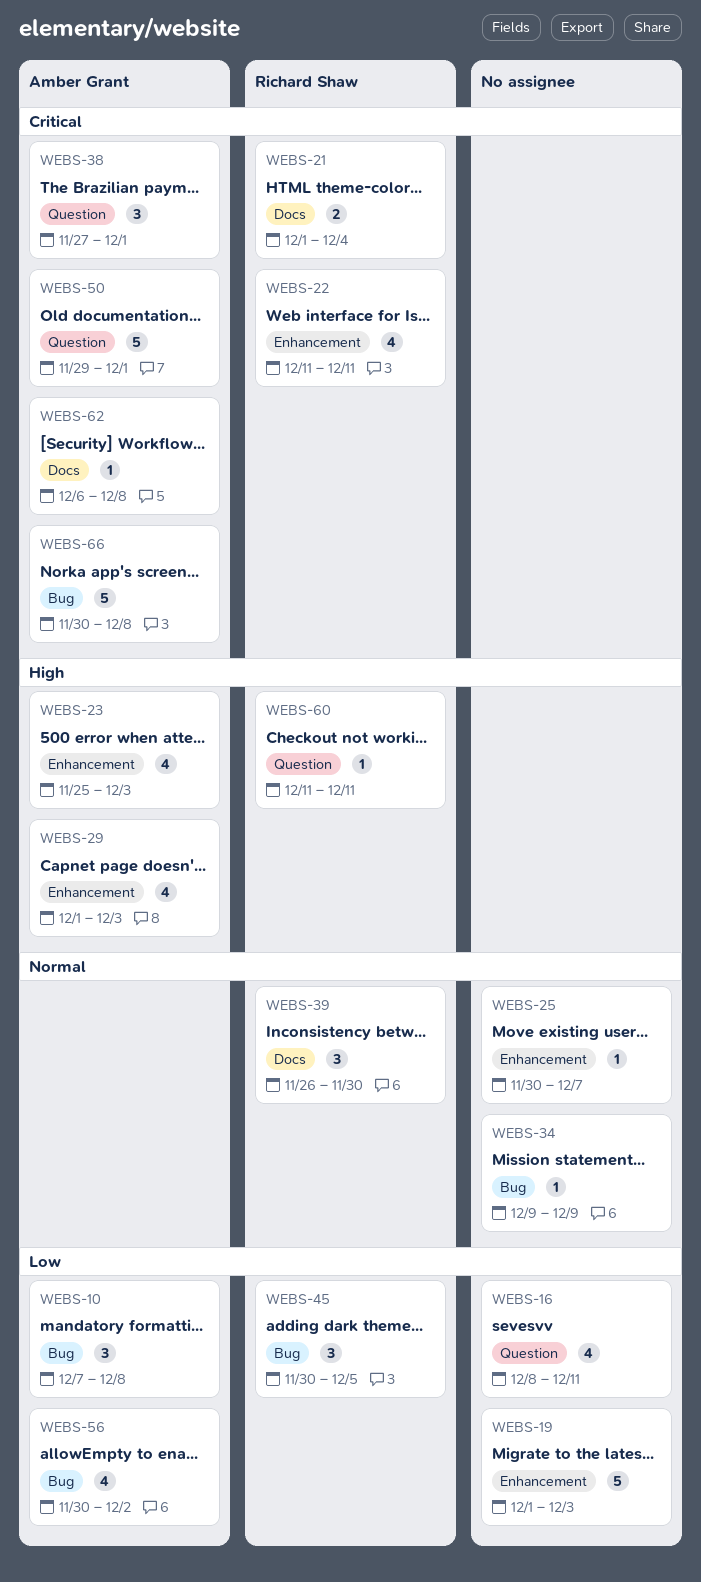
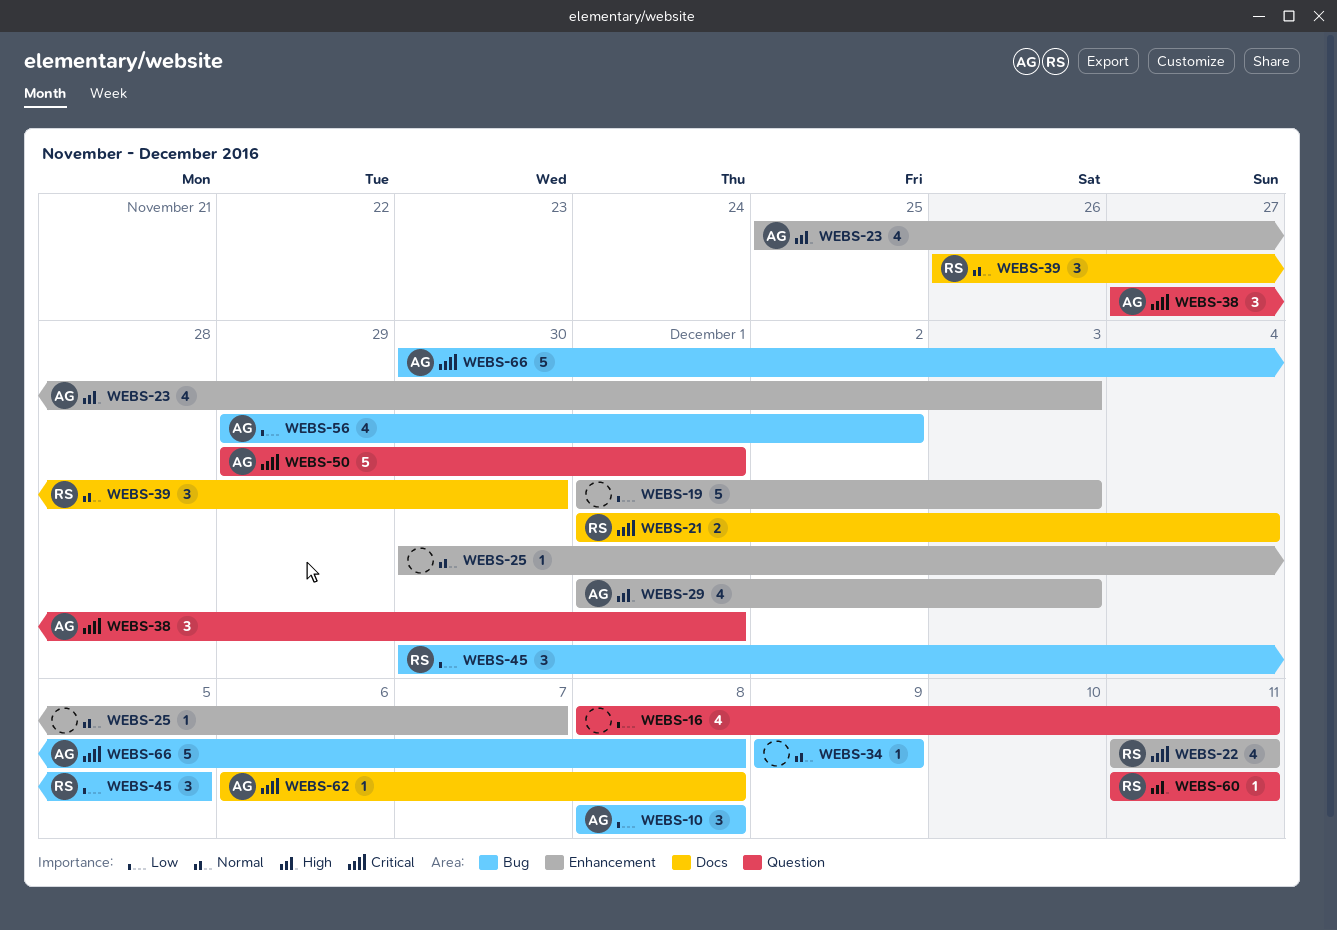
WEBS-10, start: Dec 7 -> Dec 8
WEBS-56, start: Nov 30 -> Nov 29

